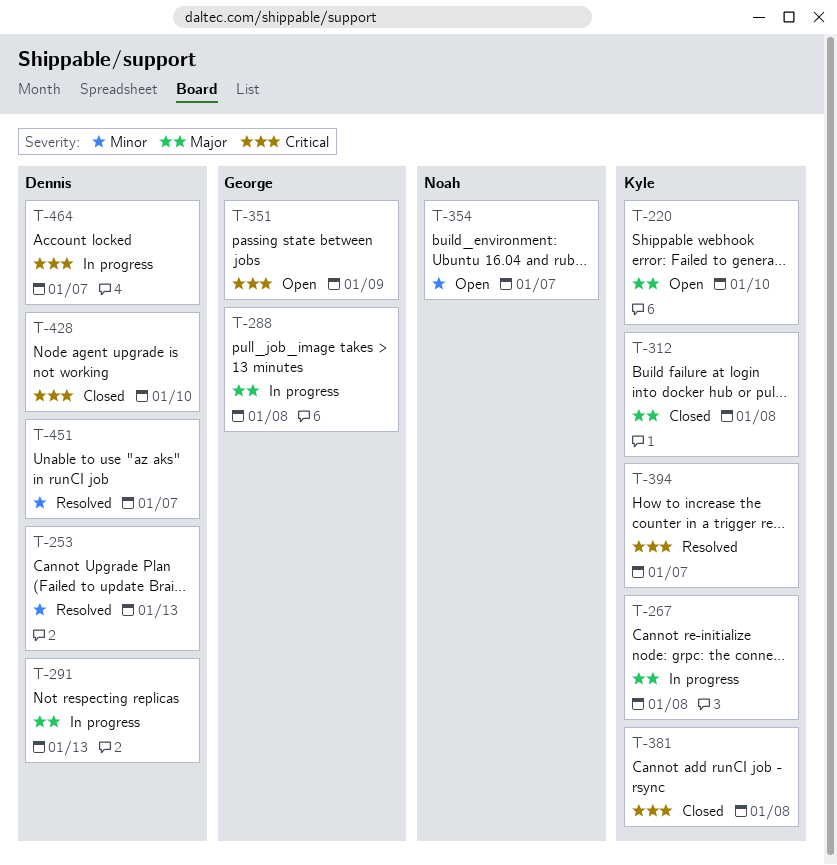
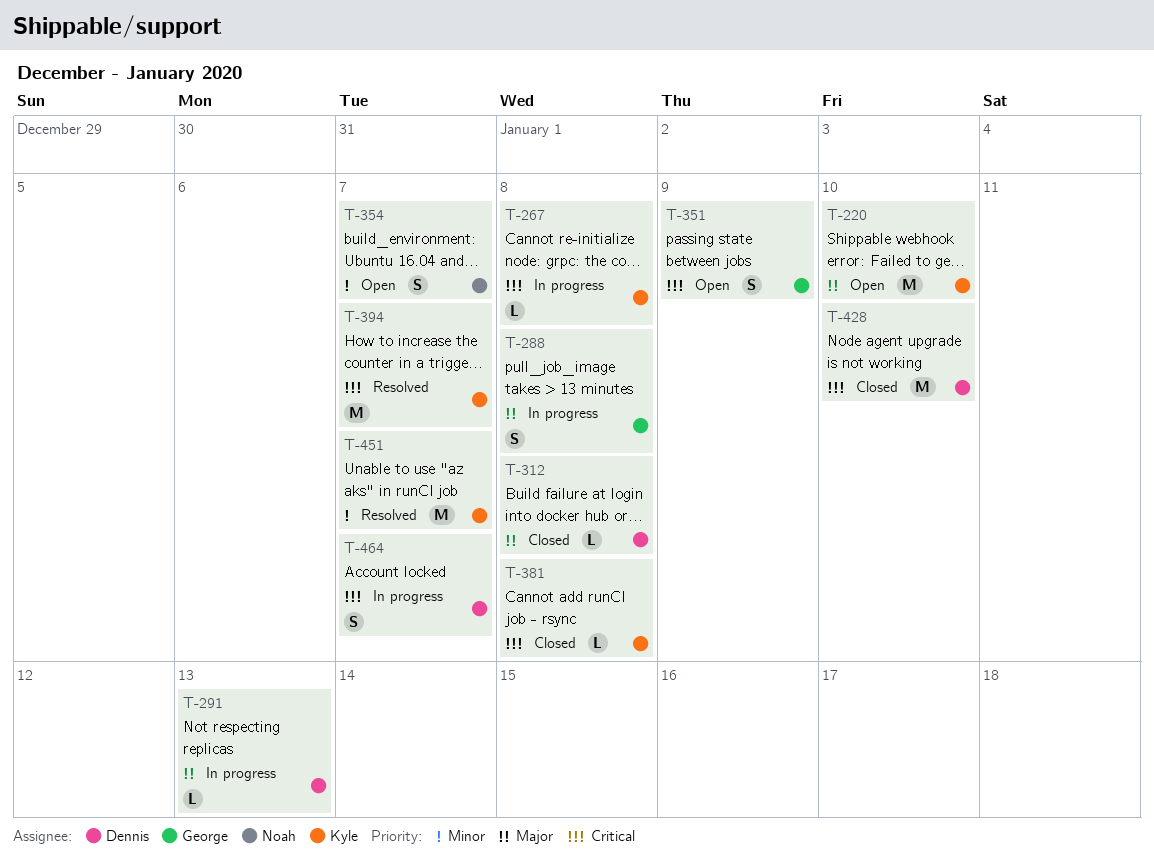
T-253: present -> none
T-267, priority: Major -> Critical
T-312, owner: Kyle -> Dennis
T-451, owner: Dennis -> Kyle

